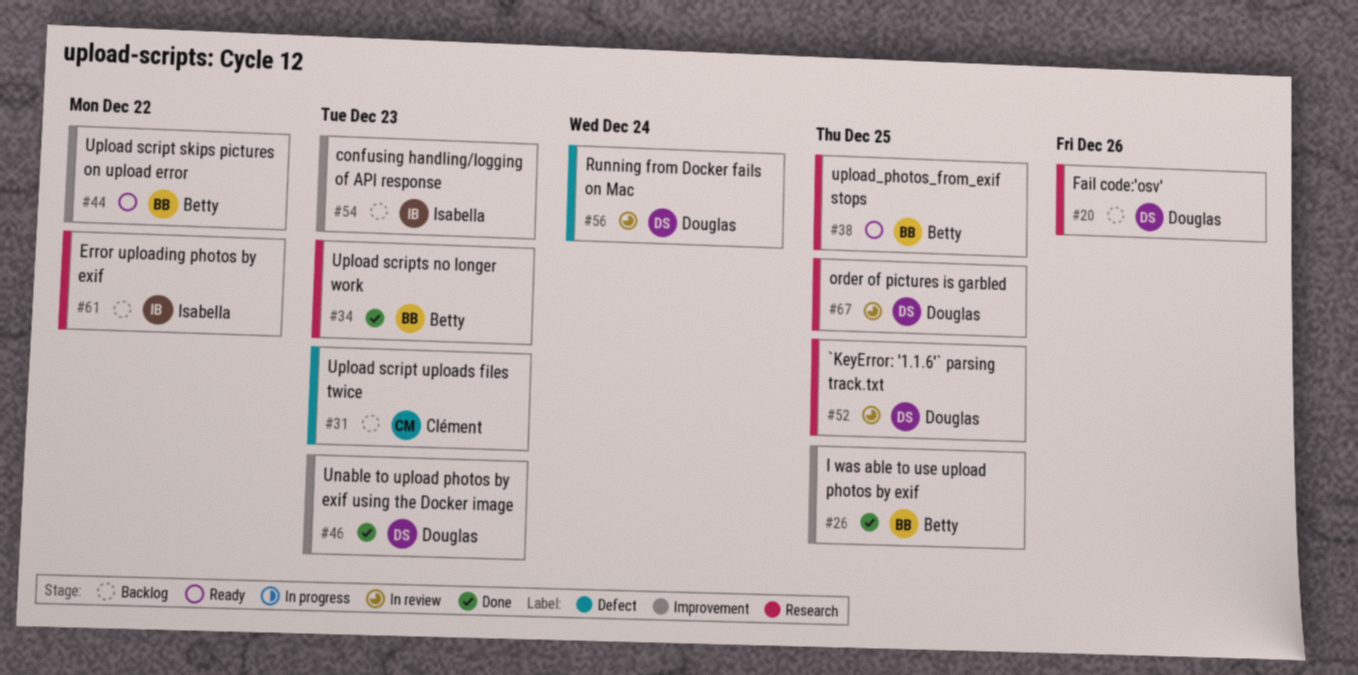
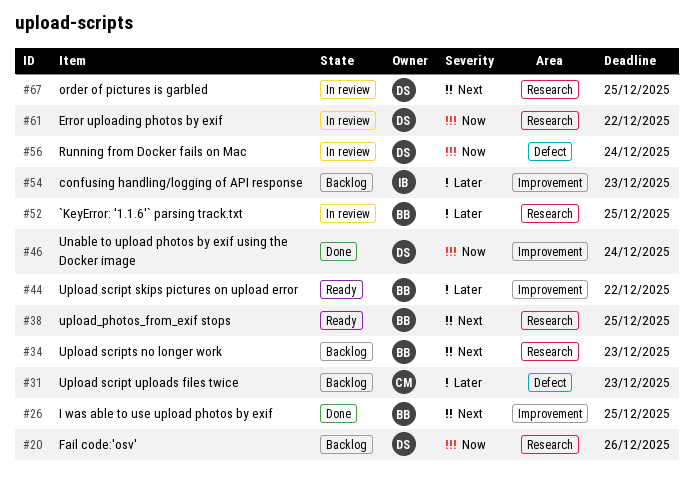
#34, status: Done -> Backlog
#46, due: Dec 23 -> Dec 24
#52, owner: Douglas -> Betty
#61, status: Backlog -> In review
#61, owner: Isabella -> Douglas

